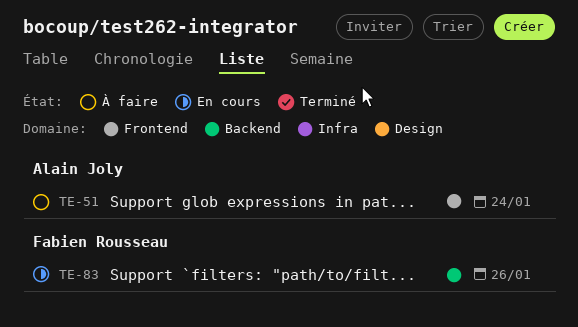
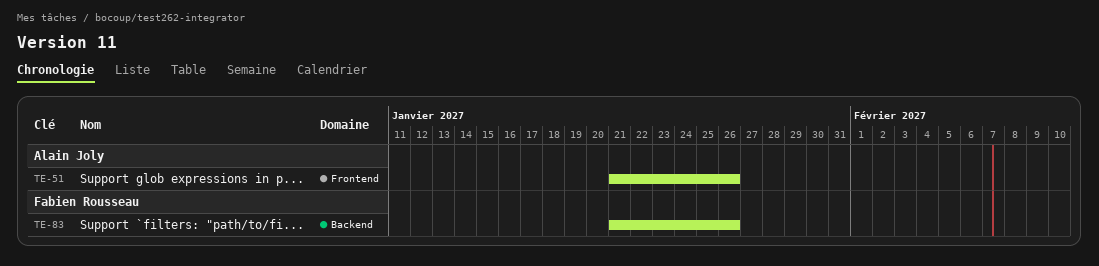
TE-51, due: Jan 24 -> Jan 26

